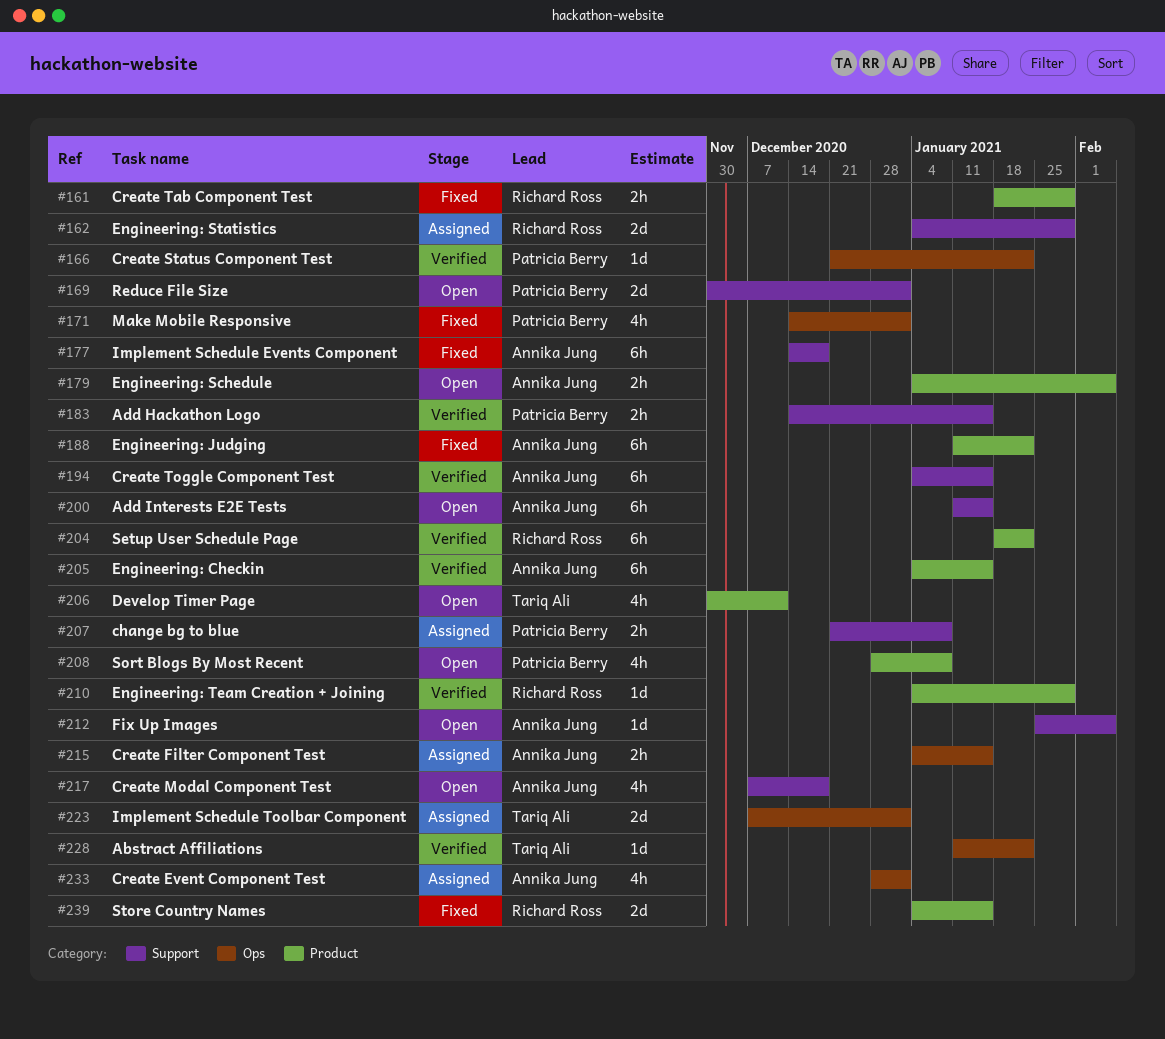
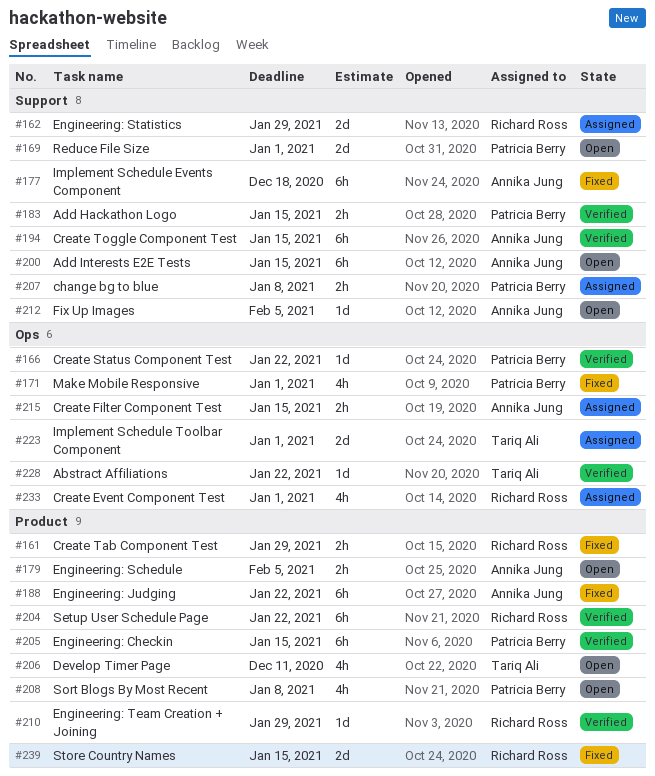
#205, owner: Annika Jung -> Patricia Berry
#217: present -> none
#233, owner: Annika Jung -> Richard Ross

